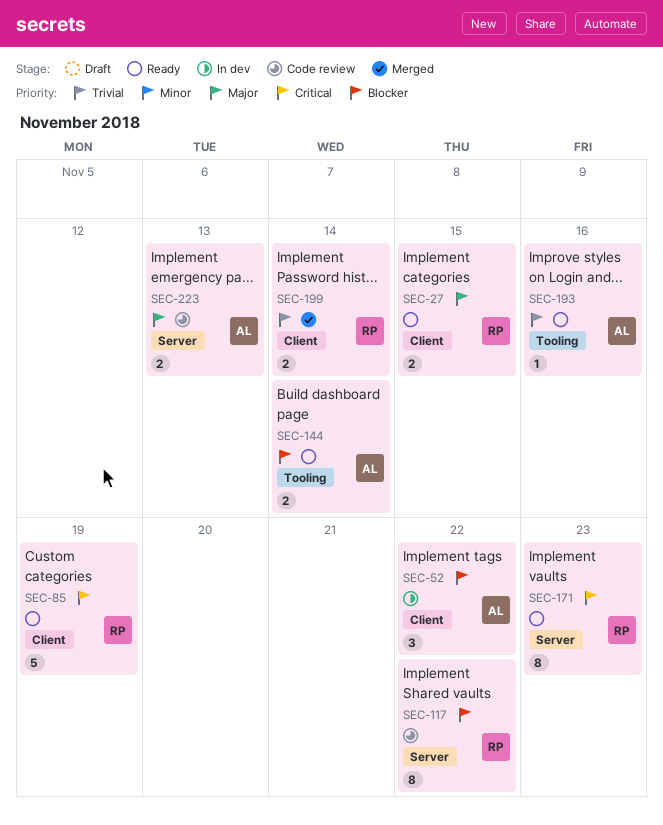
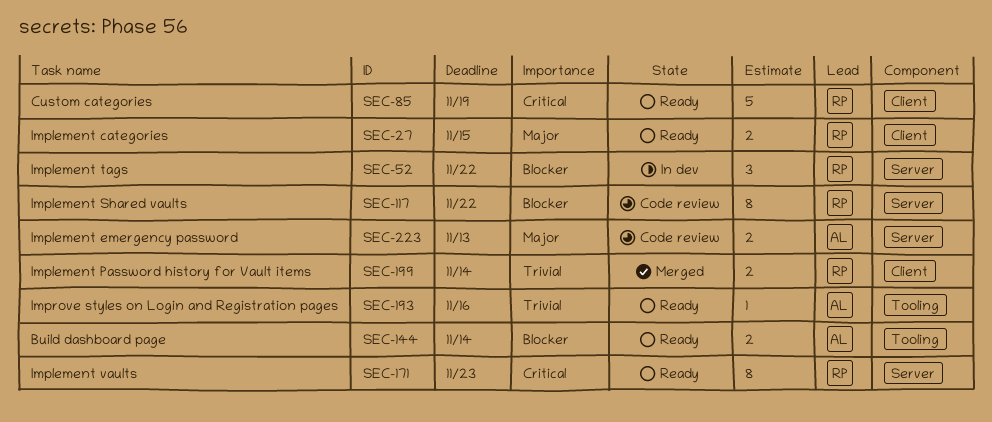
SEC-52, owner: AL -> RP
SEC-52, label: Client -> Server

